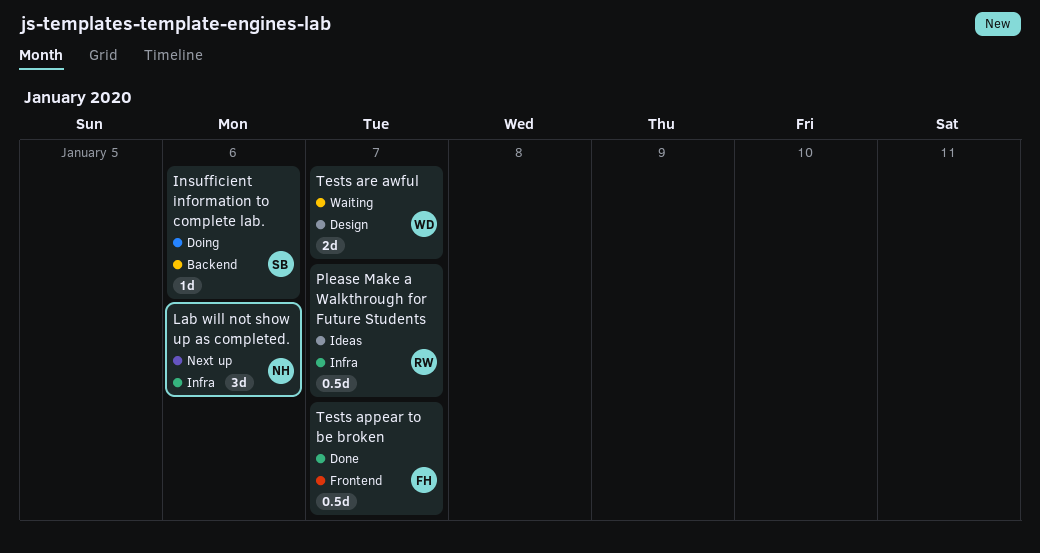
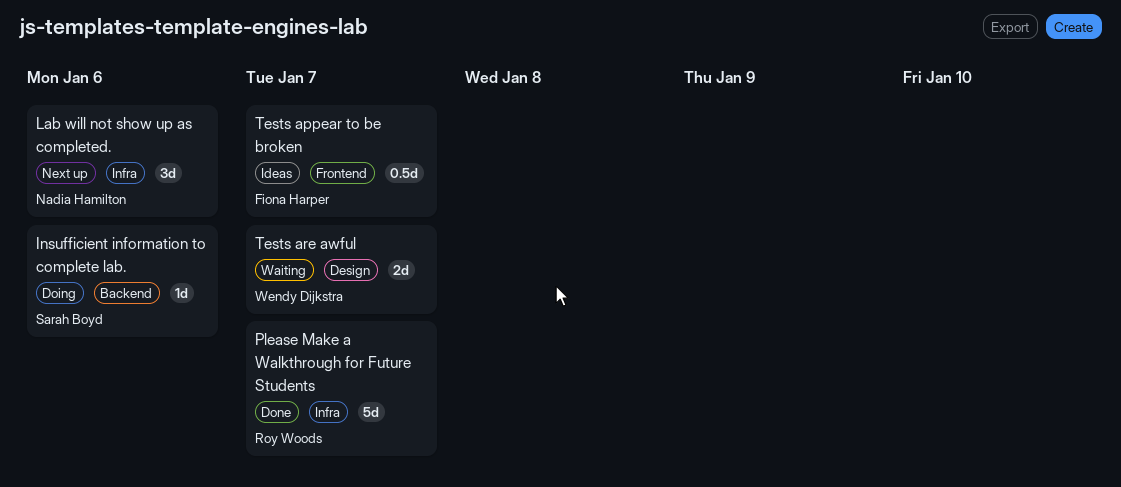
Please Make a Walkthrough for Future Students, status: Ideas -> Done
Please Make a Walkthrough for Future Students, estimate: 0.5d -> 5d
Tests appear to be broken, status: Done -> Ideas

